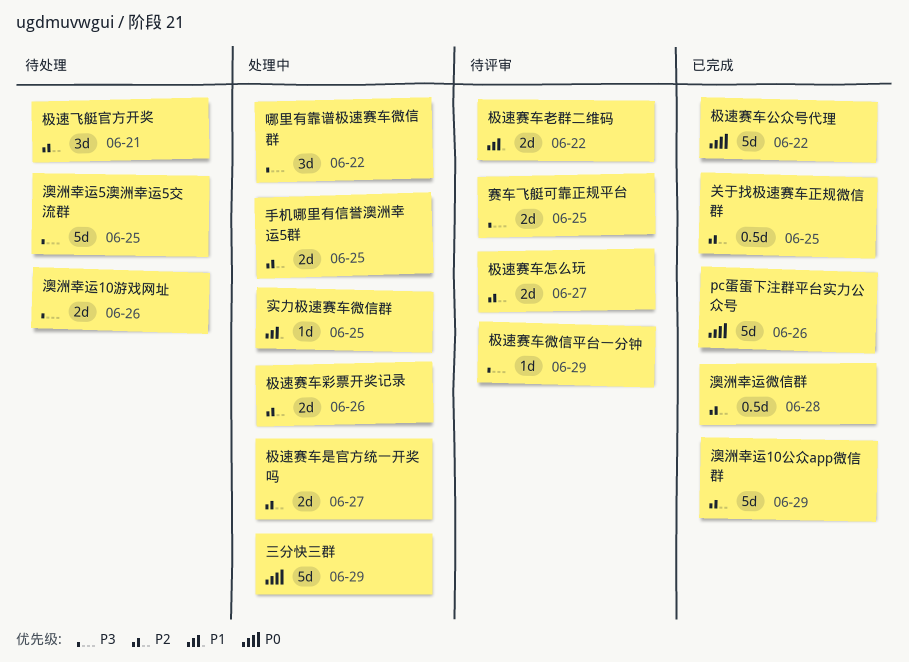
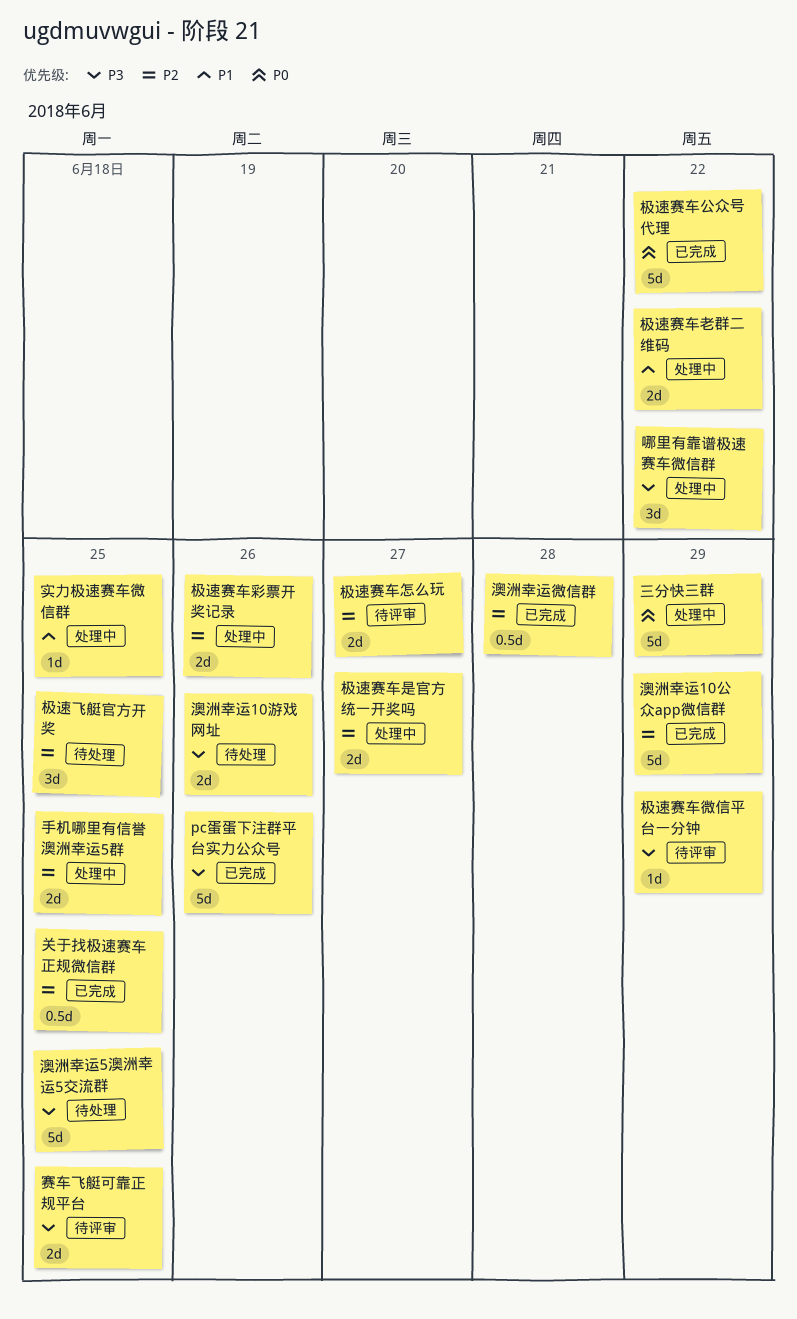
pc蛋蛋下注群平台实力公众号, priority: P0 -> P3
极速赛车老群二维码, status: 待评审 -> 处理中
极速飞艇官方开奖, due: Jun 21 -> Jun 25

